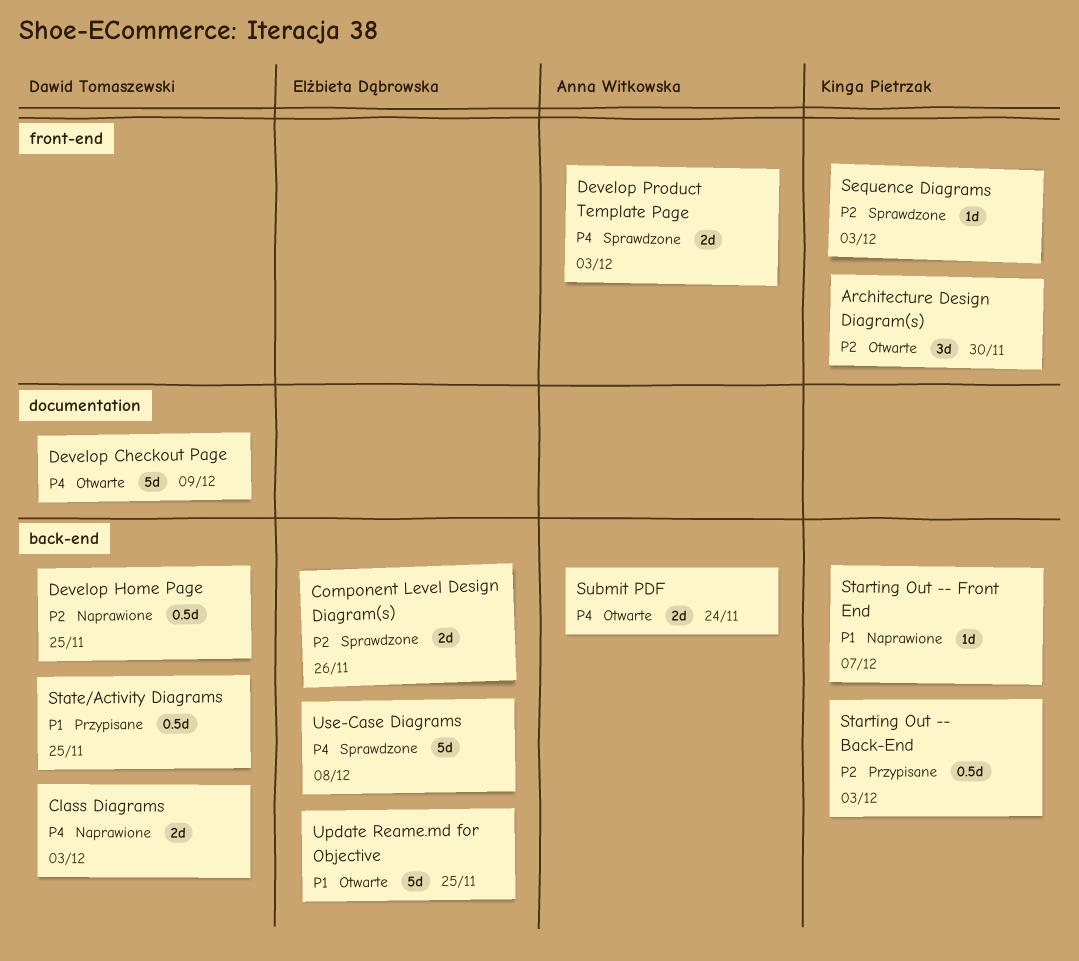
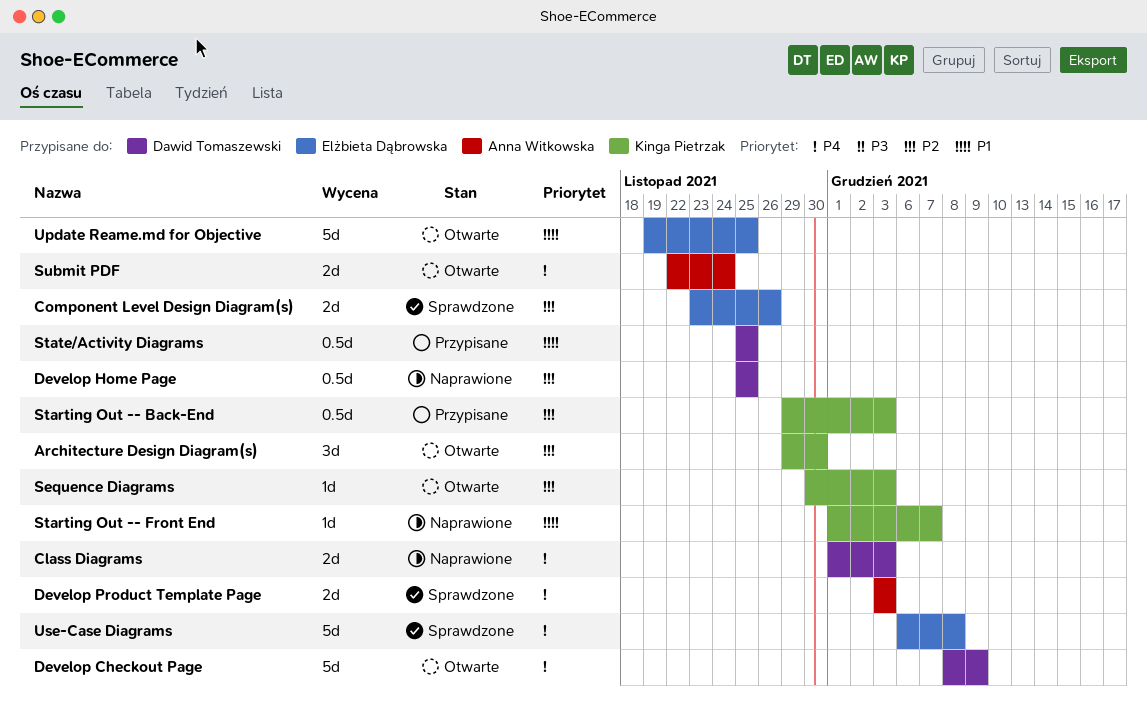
Sequence Diagrams, status: Sprawdzone -> Otwarte

